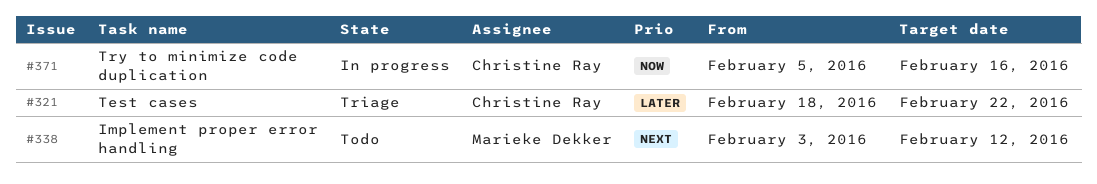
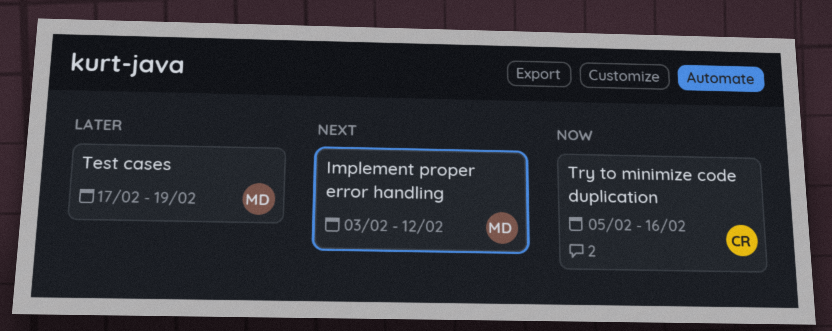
Test cases, owner: Christine Ray -> Marieke Dekker
Test cases, start: Feb 18 -> Feb 17
Test cases, due: Feb 22 -> Feb 19

